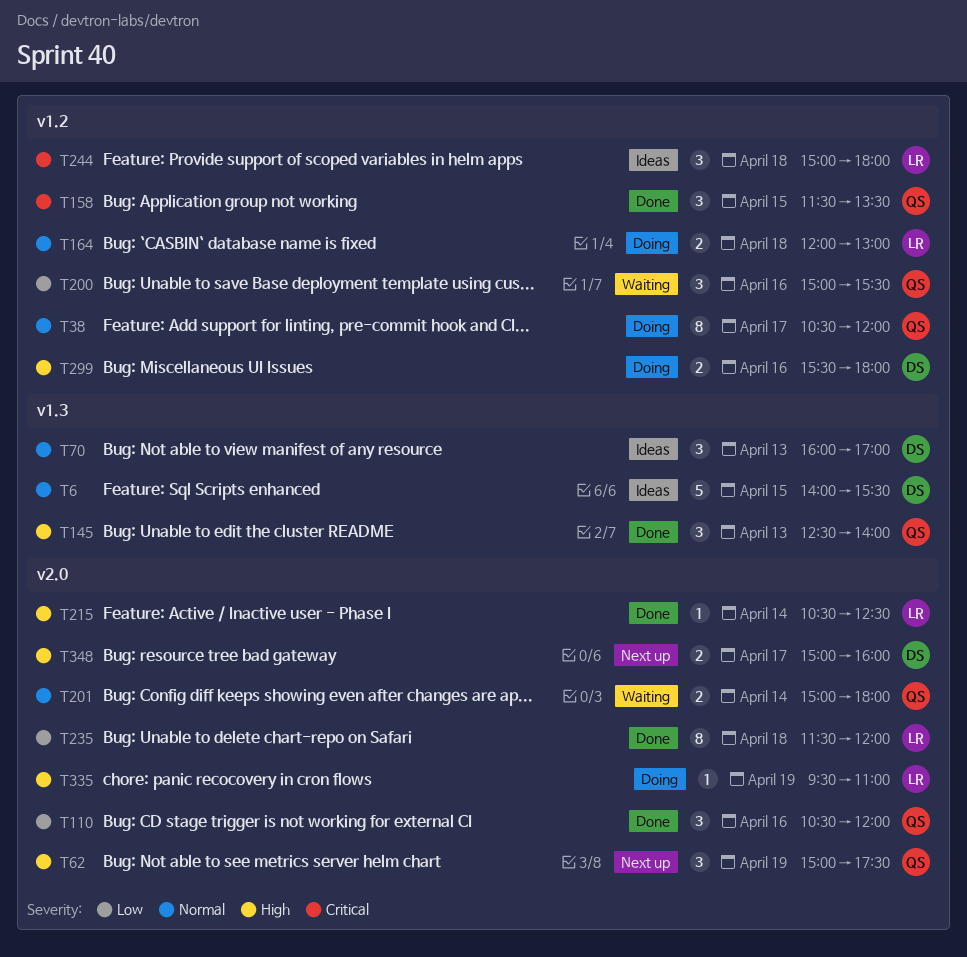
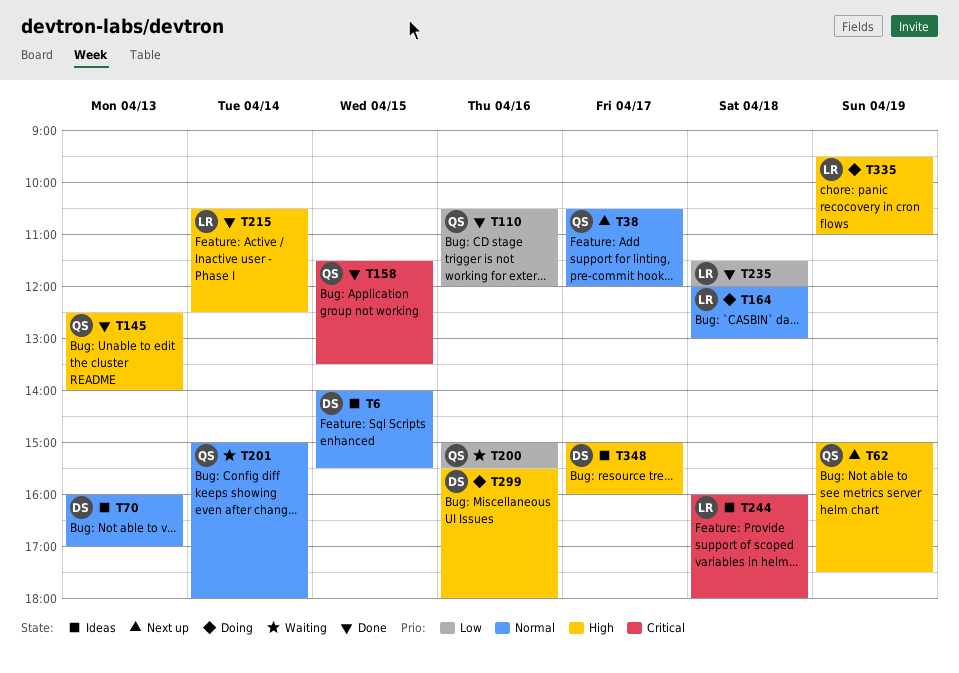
T38, status: Doing -> Next up
T244, begins: 15:00 -> 16:00
T348, status: Next up -> Ideas

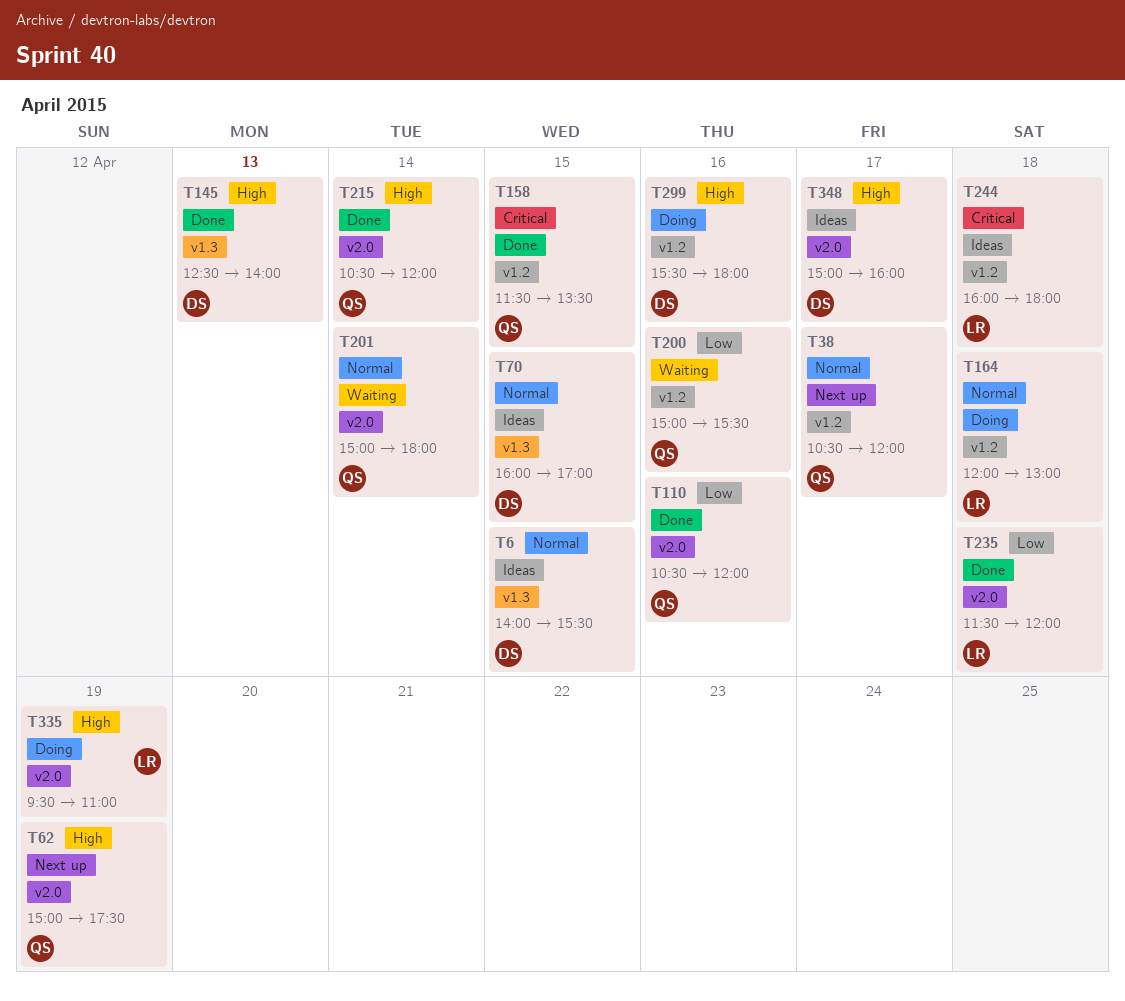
T70, day: Apr 13 -> Apr 15
T145, owner: QS -> DS
T215, owner: LR -> QS
T215, ends: 12:30 -> 12:00

